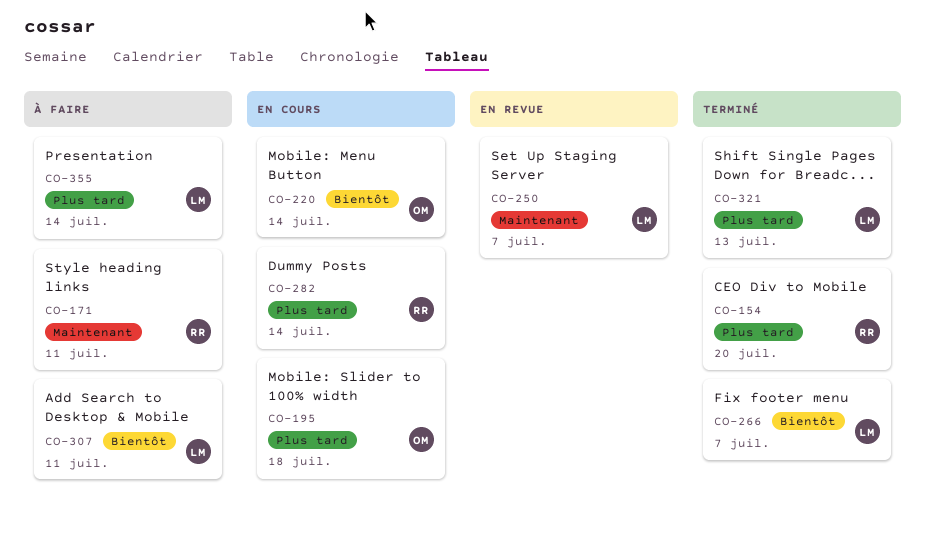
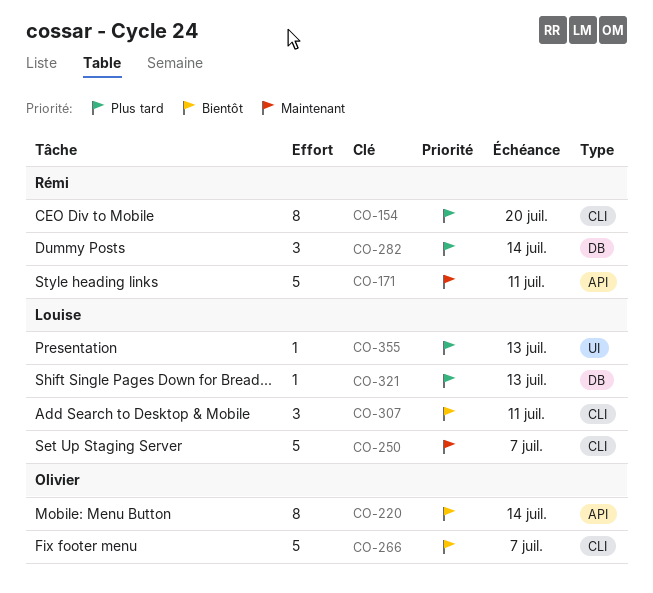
CO-195: present -> none
CO-266, owner: Louise -> Olivier
CO-355, due: Jul 14 -> Jul 13

